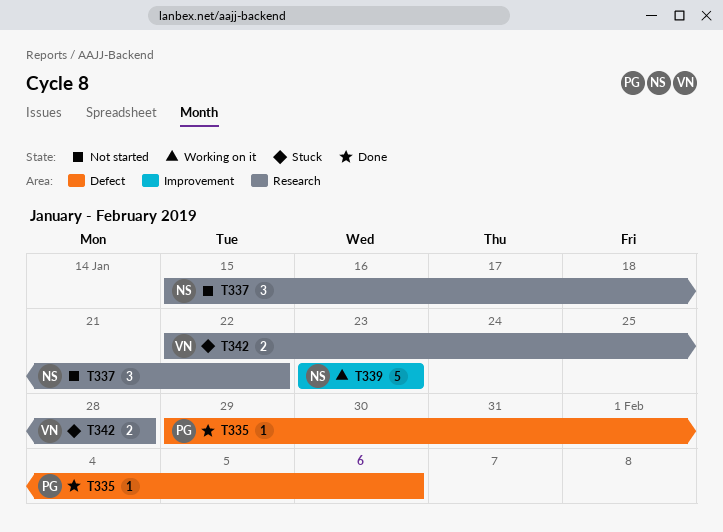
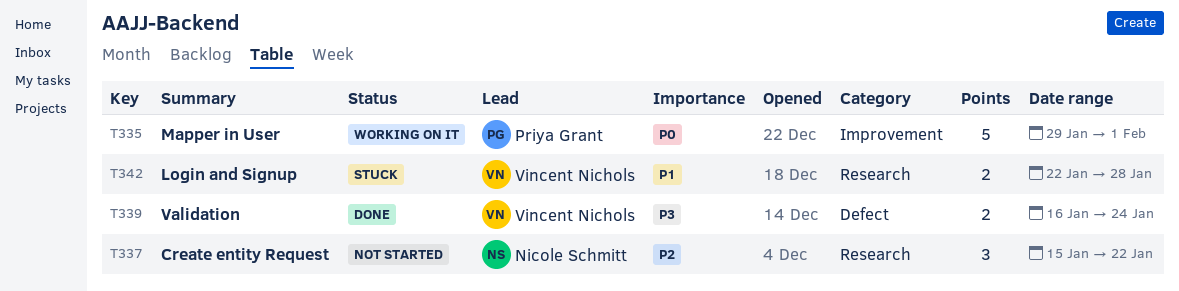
T335, status: Done -> Working on it
T335, label: Defect -> Improvement
T335, estimate: 1 -> 5
T335, due: Feb 6 -> Feb 1
T339, status: Working on it -> Done
T339, owner: Nicole Schmitt -> Vincent Nichols
T339, label: Improvement -> Defect
T339, estimate: 5 -> 2
T339, start: Jan 23 -> Jan 16
T339, due: Jan 23 -> Jan 24

